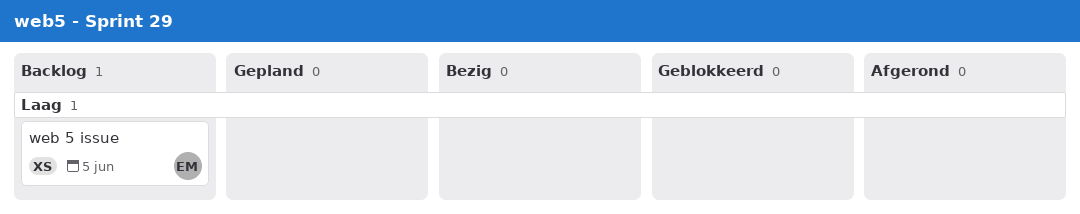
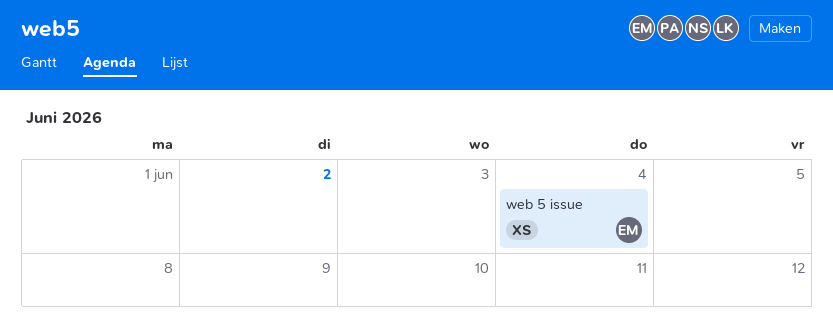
web 5 issue, due: Jun 5 -> Jun 4

